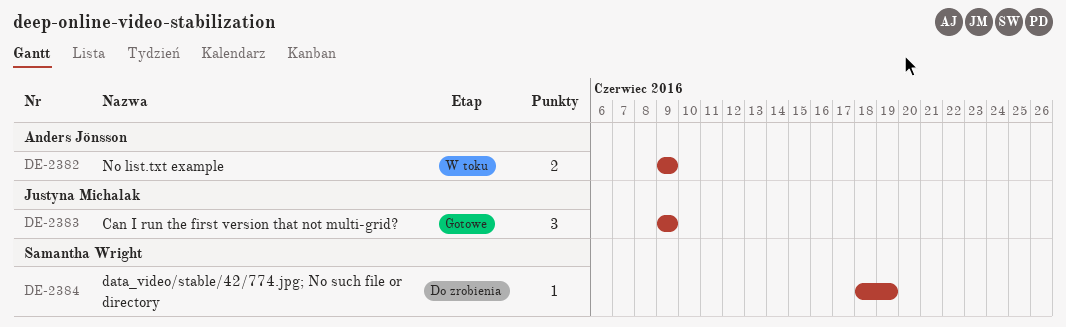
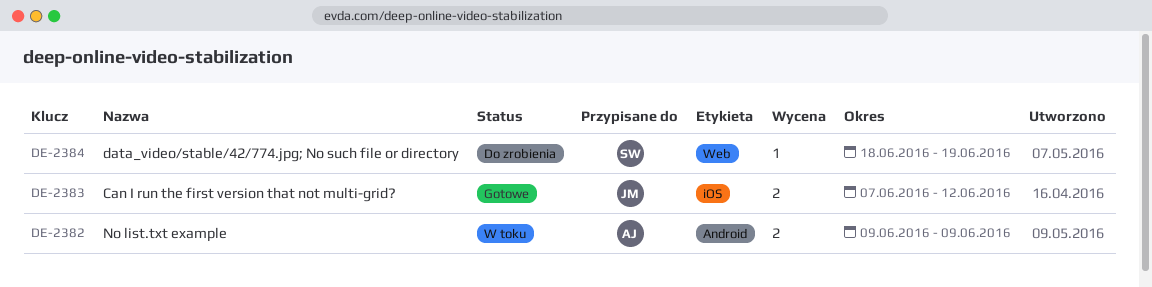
DE-2383, estimate: 3 -> 2
DE-2383, start: Jun 9 -> Jun 7
DE-2383, due: Jun 9 -> Jun 12

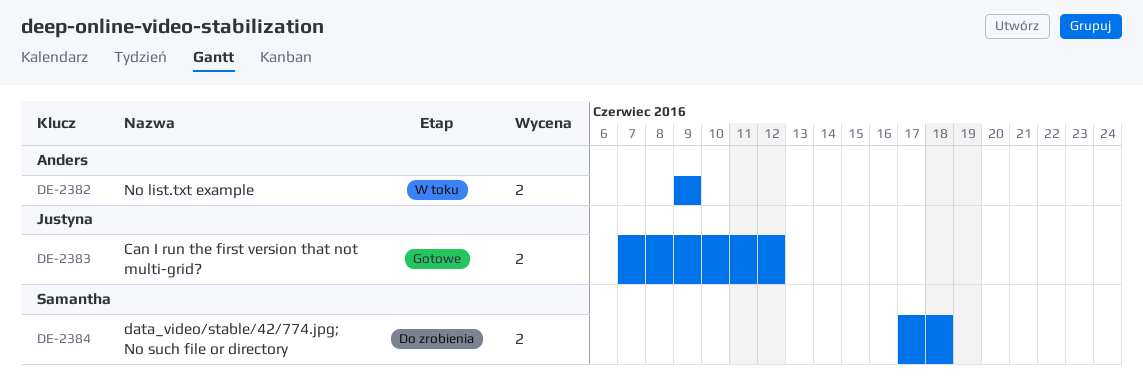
DE-2384, estimate: 1 -> 2
DE-2384, start: Jun 18 -> Jun 17
DE-2384, due: Jun 19 -> Jun 18

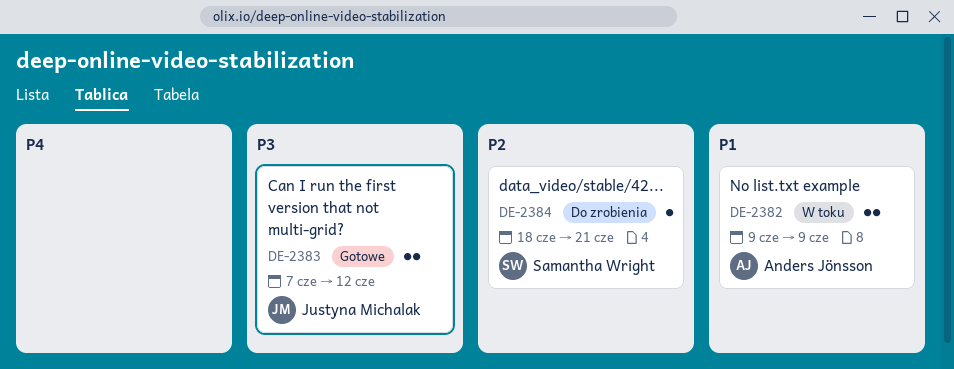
DE-2384, estimate: 2 -> 1
DE-2384, start: Jun 17 -> Jun 18
DE-2384, due: Jun 18 -> Jun 21

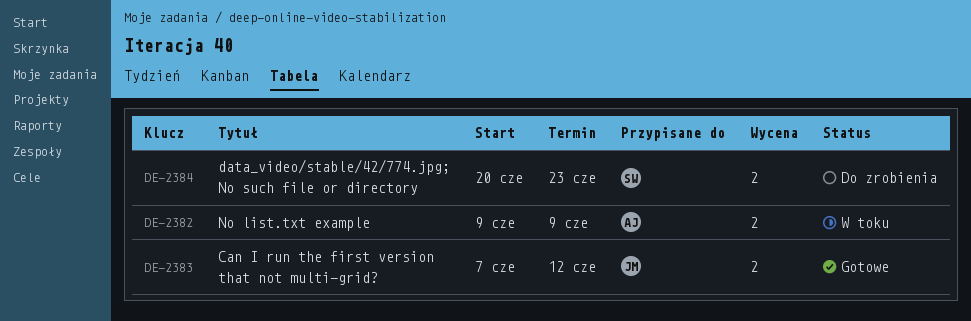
DE-2384, estimate: 1 -> 2
DE-2384, start: Jun 18 -> Jun 20
DE-2384, due: Jun 21 -> Jun 23

